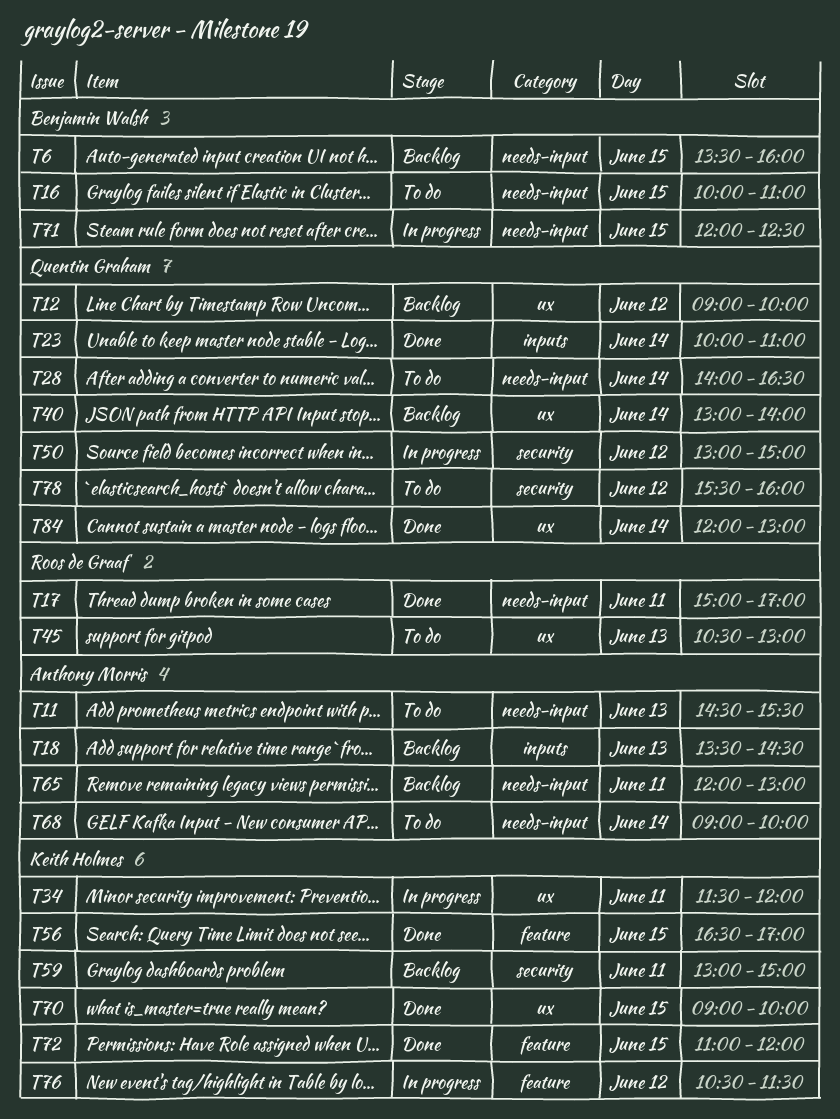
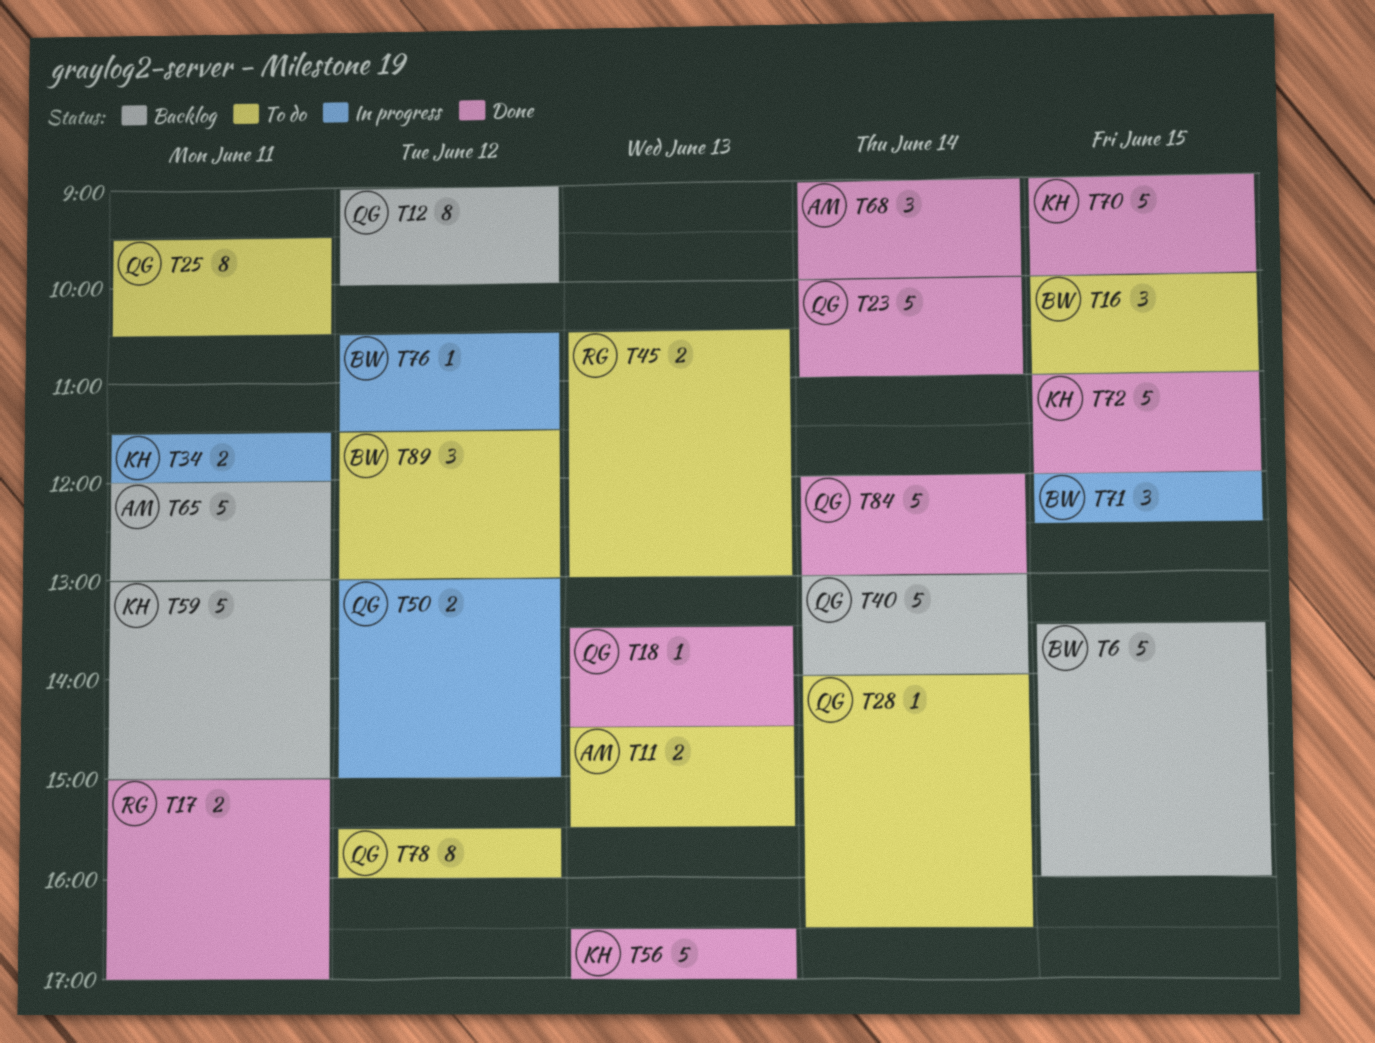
T18, status: Backlog -> Done
T18, owner: Anthony Morris -> Quentin Graham
T25: none -> present
T56, day: Jun 15 -> Jun 13
T68, status: To do -> Done
T76, owner: Keith Holmes -> Benjamin Walsh
T89: none -> present

